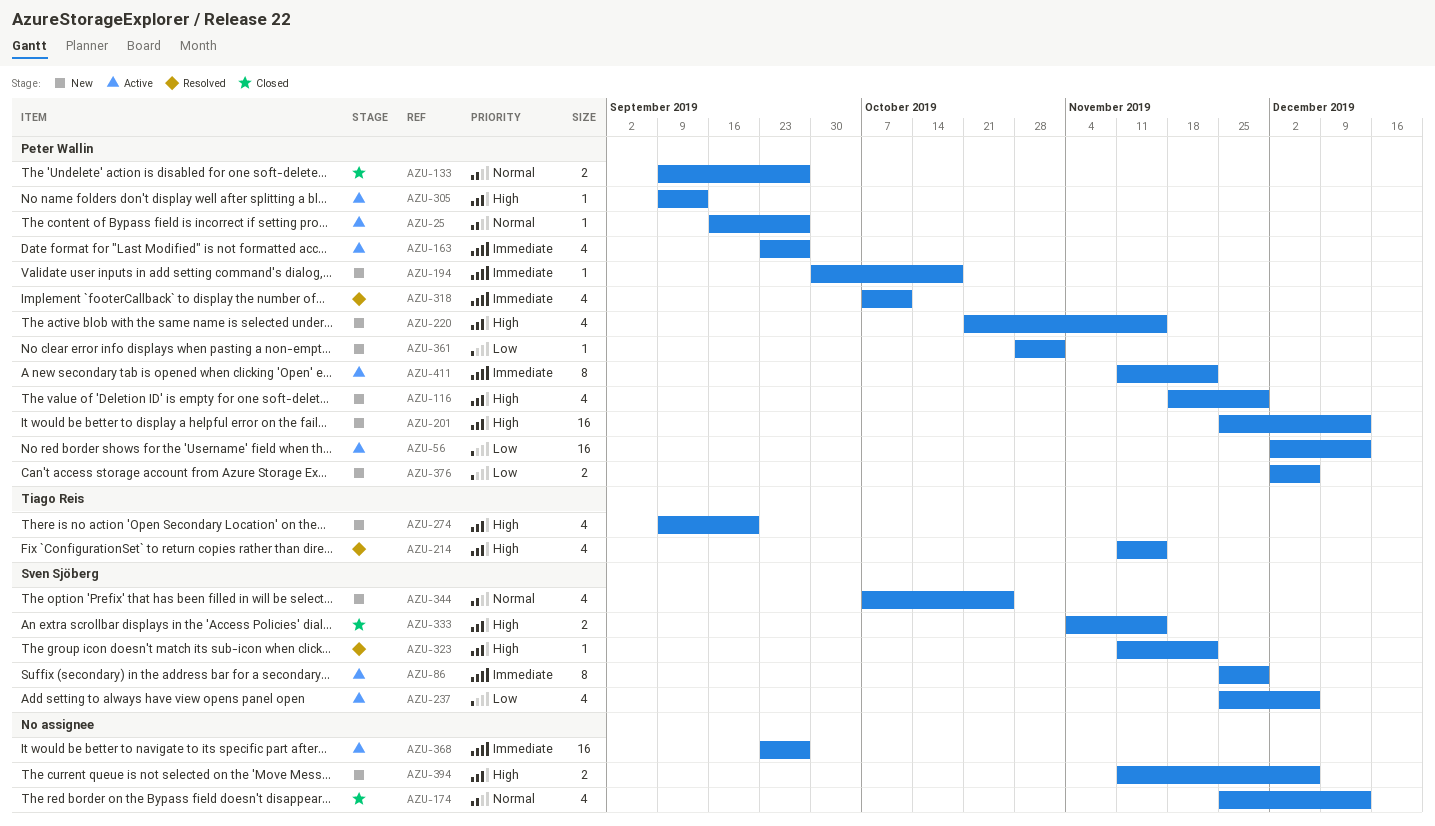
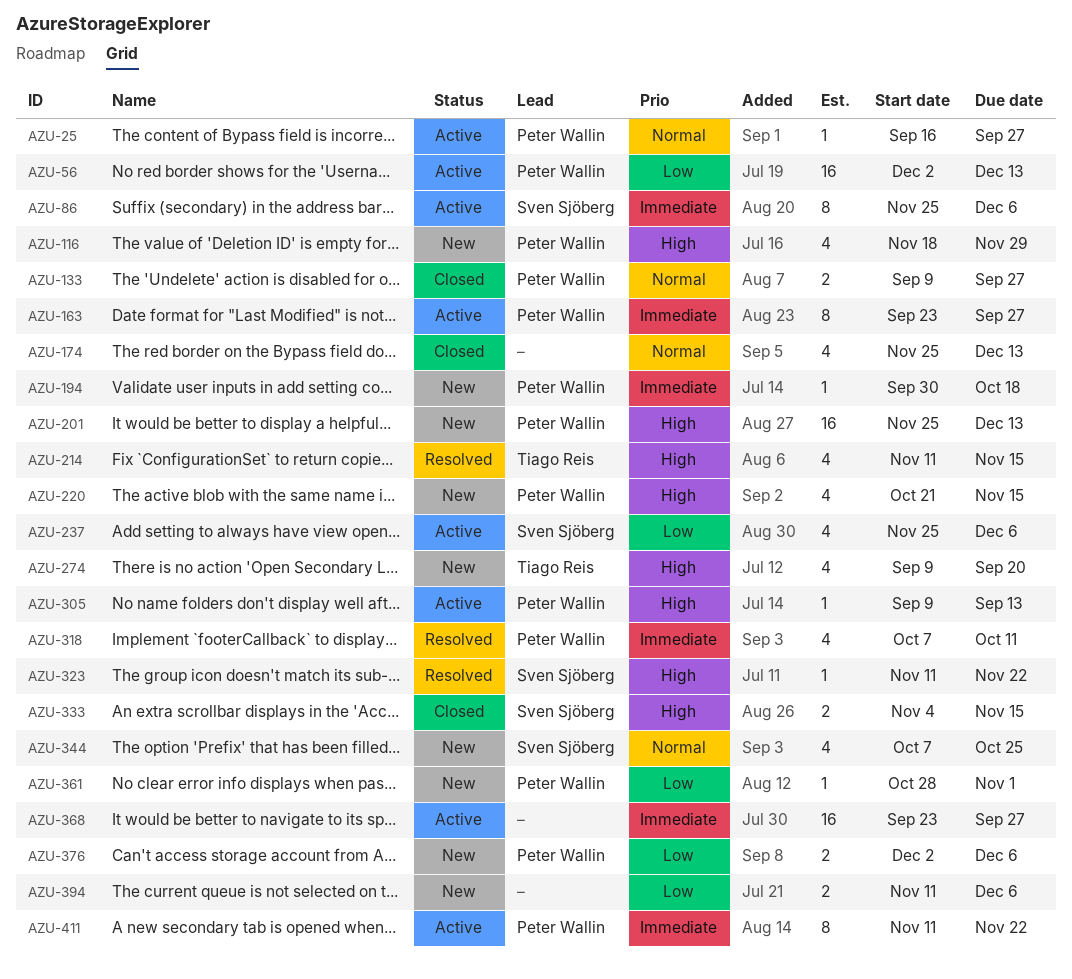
AZU-86, due: Nov 29 -> Dec 6
AZU-163, estimate: 4 -> 8
AZU-394, priority: High -> Low

